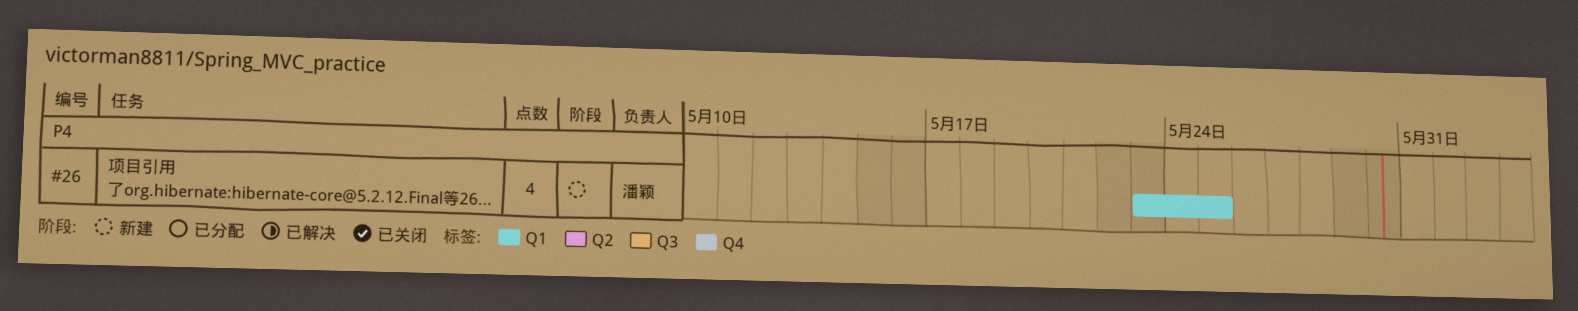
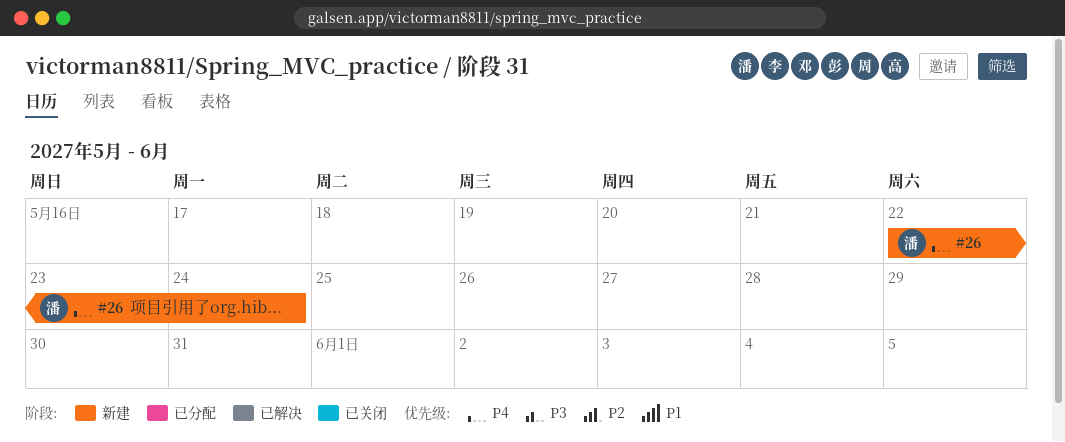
#26, start: May 23 -> May 22
#26, due: May 25 -> May 24

